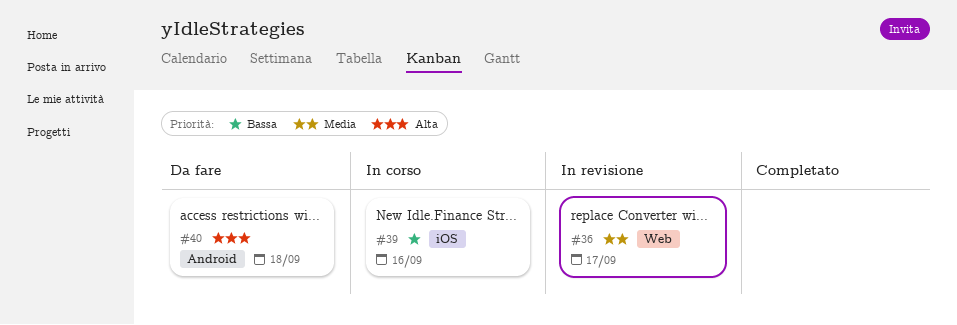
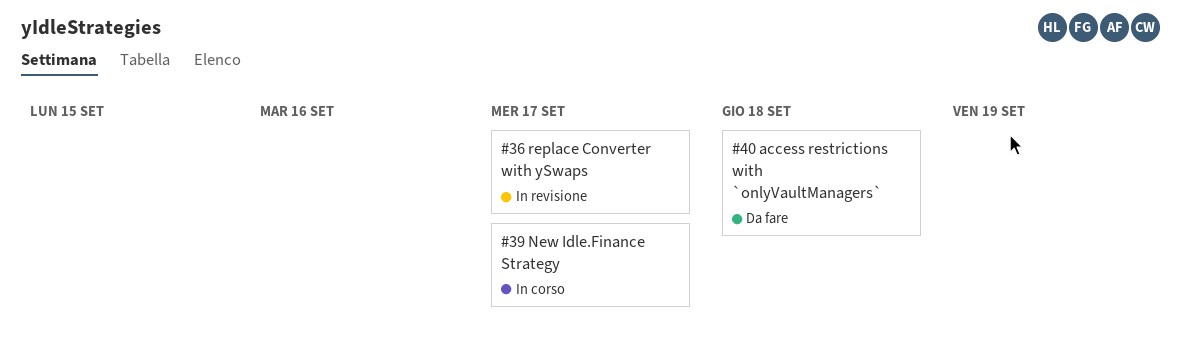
#39, due: Sep 16 -> Sep 17

